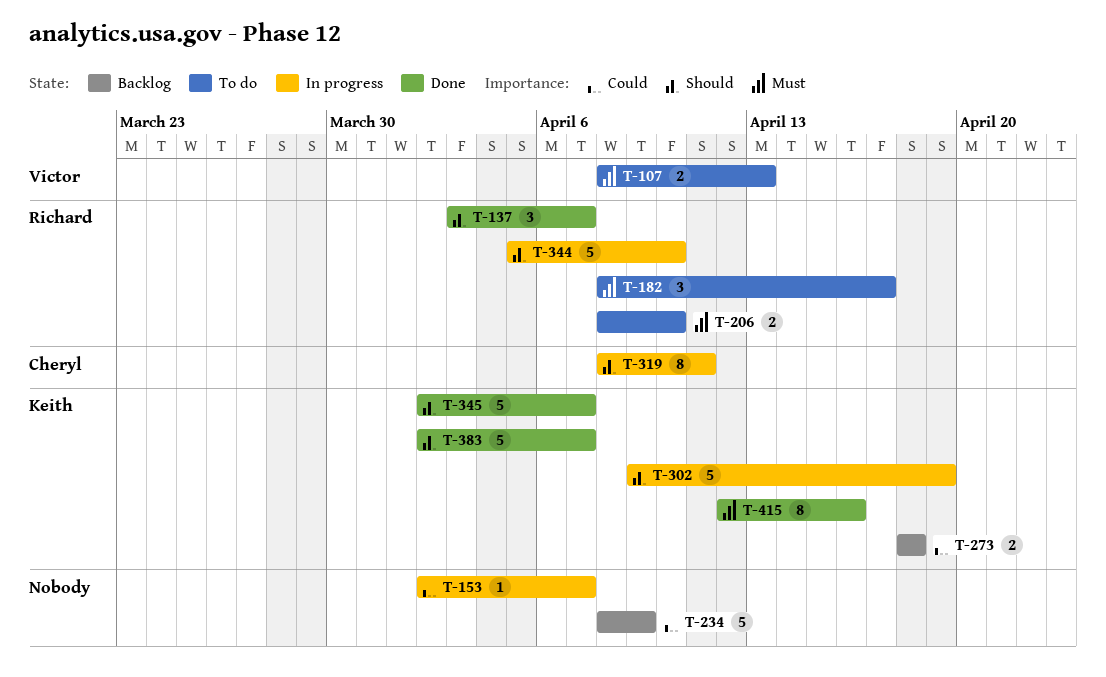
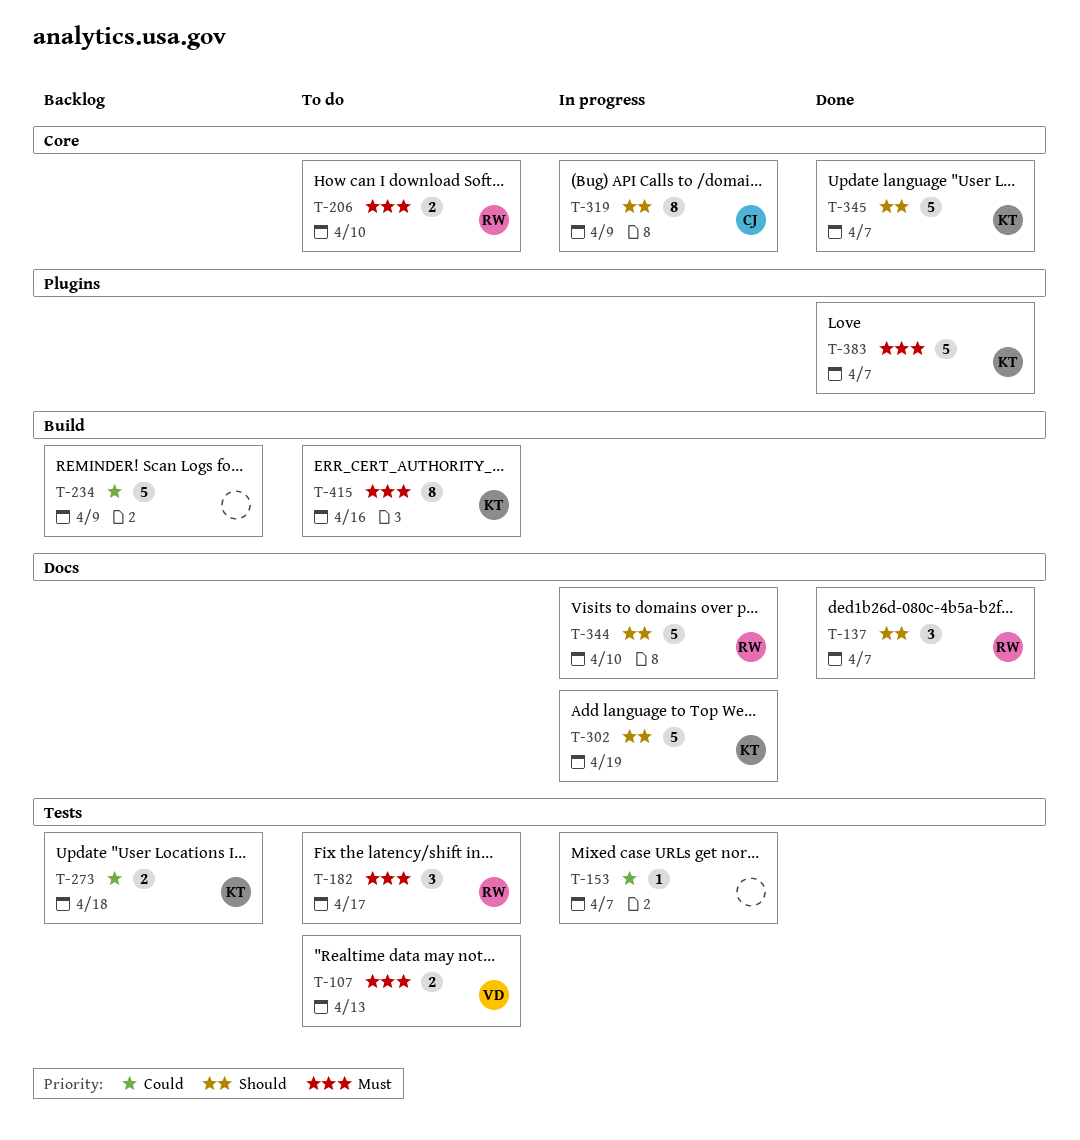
T-319, due: Apr 11 -> Apr 9
T-383, priority: Should -> Must
T-415, status: Done -> To do

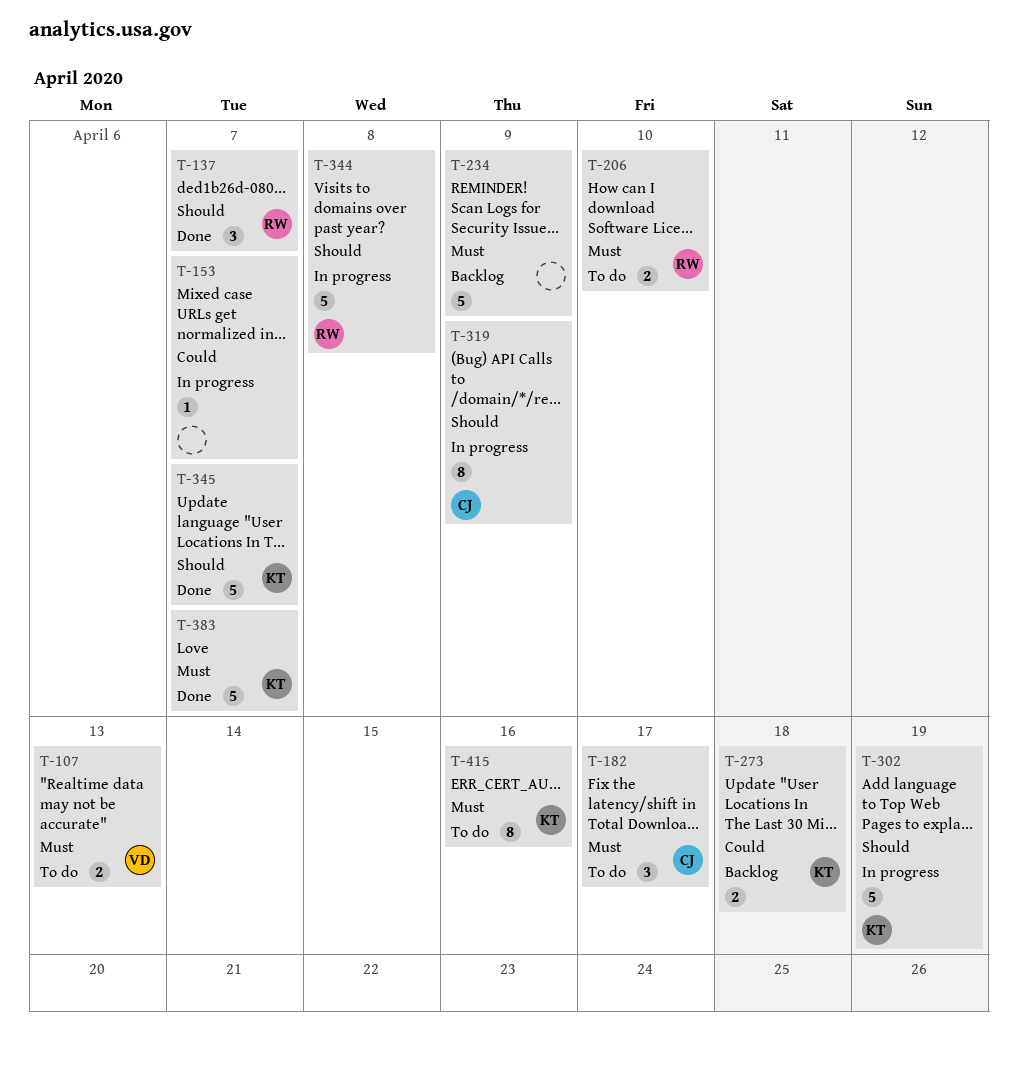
T-182, owner: RW -> CJ
T-234, priority: Could -> Must
T-344, due: Apr 10 -> Apr 8

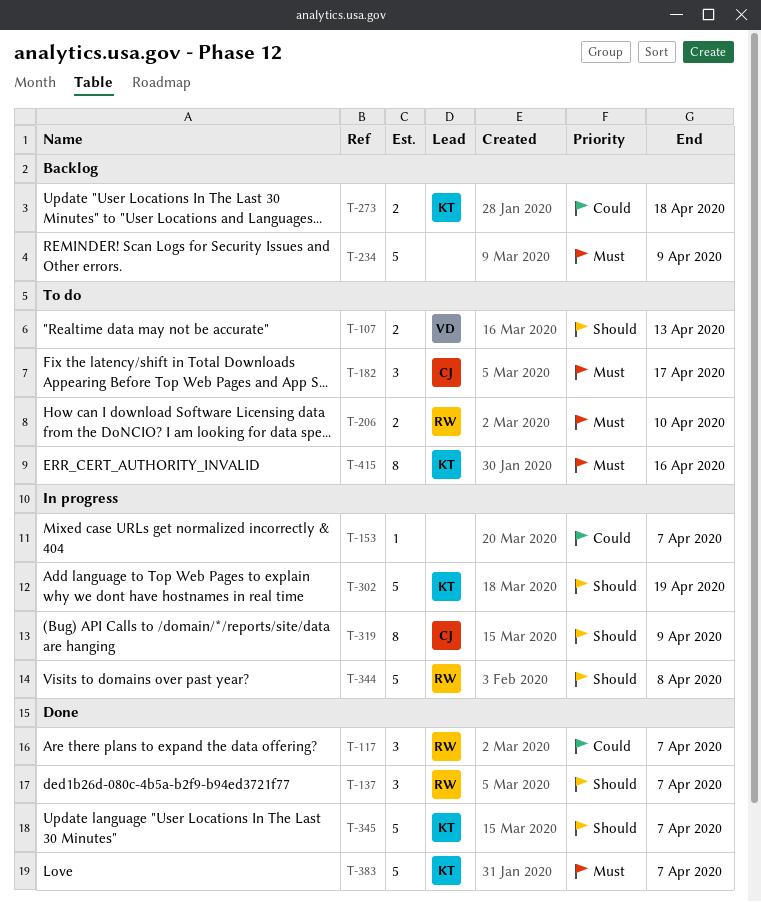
T-107, priority: Must -> Should
T-117: none -> present

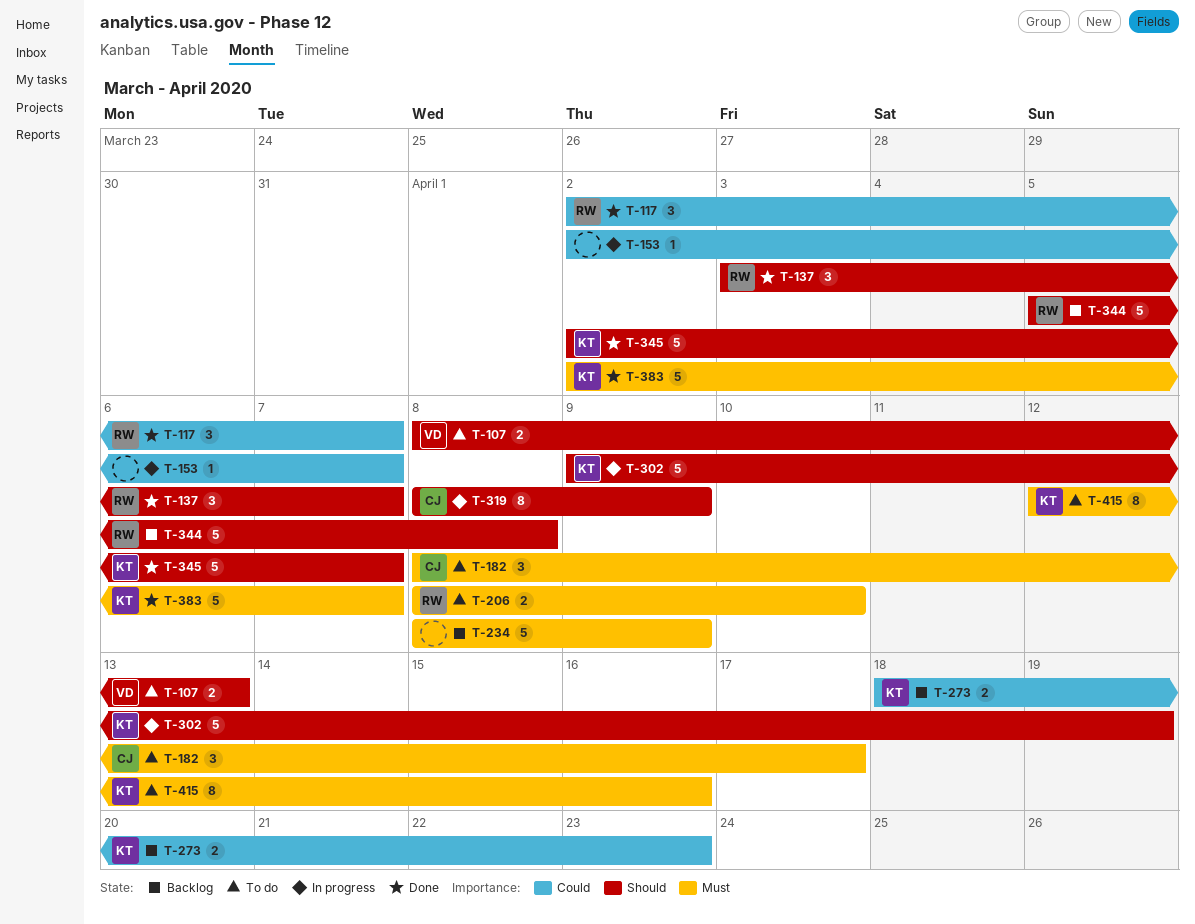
T-273, due: Apr 18 -> Apr 23
T-344, status: In progress -> Backlog

